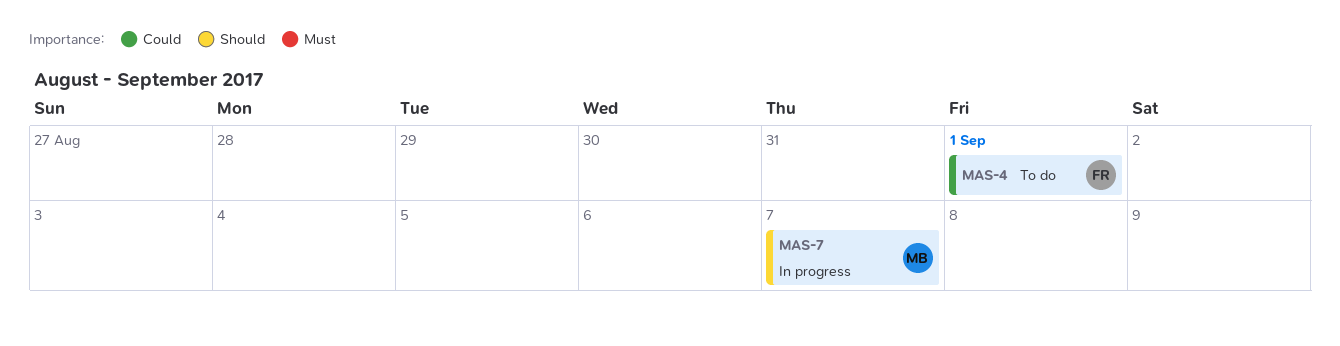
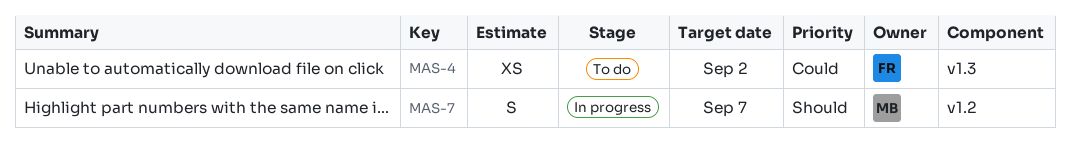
MAS-4, due: Sep 1 -> Sep 2

